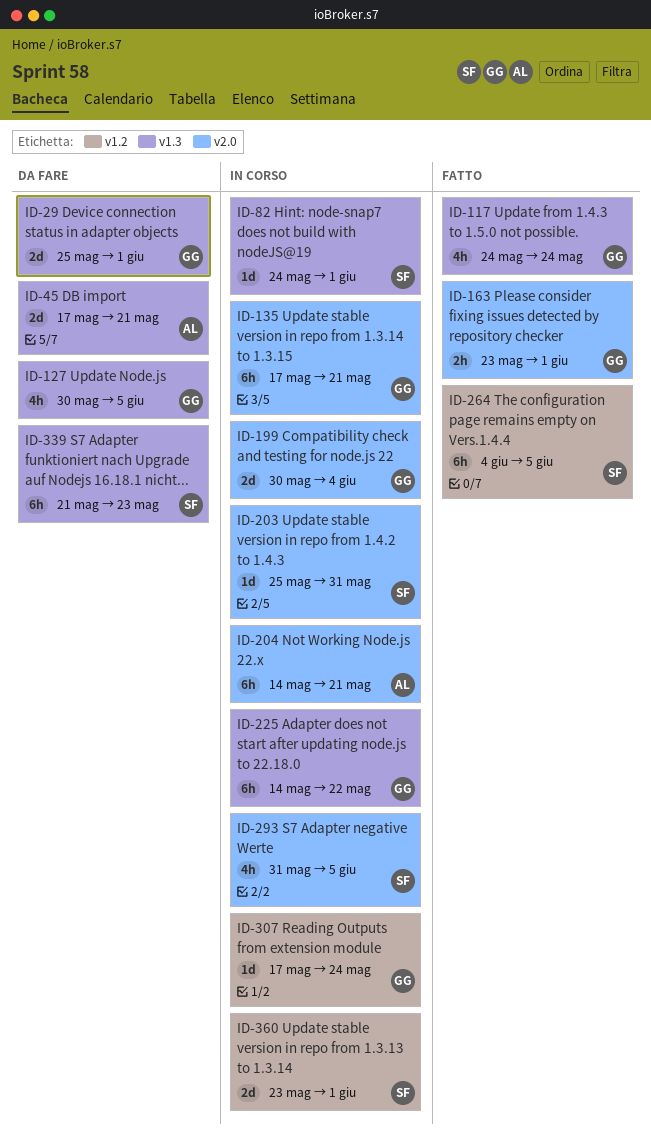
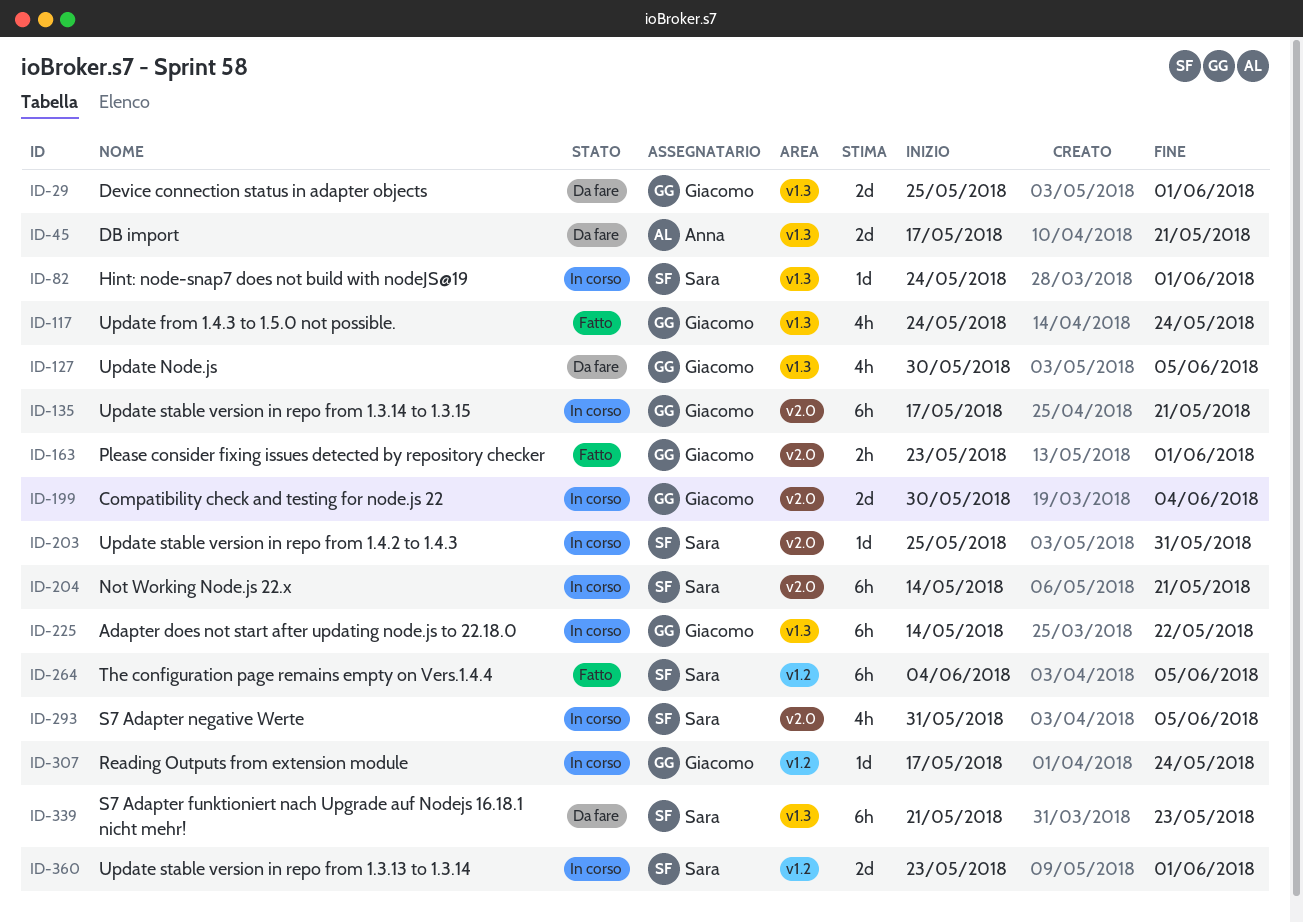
ID-204, owner: Anna -> Sara

